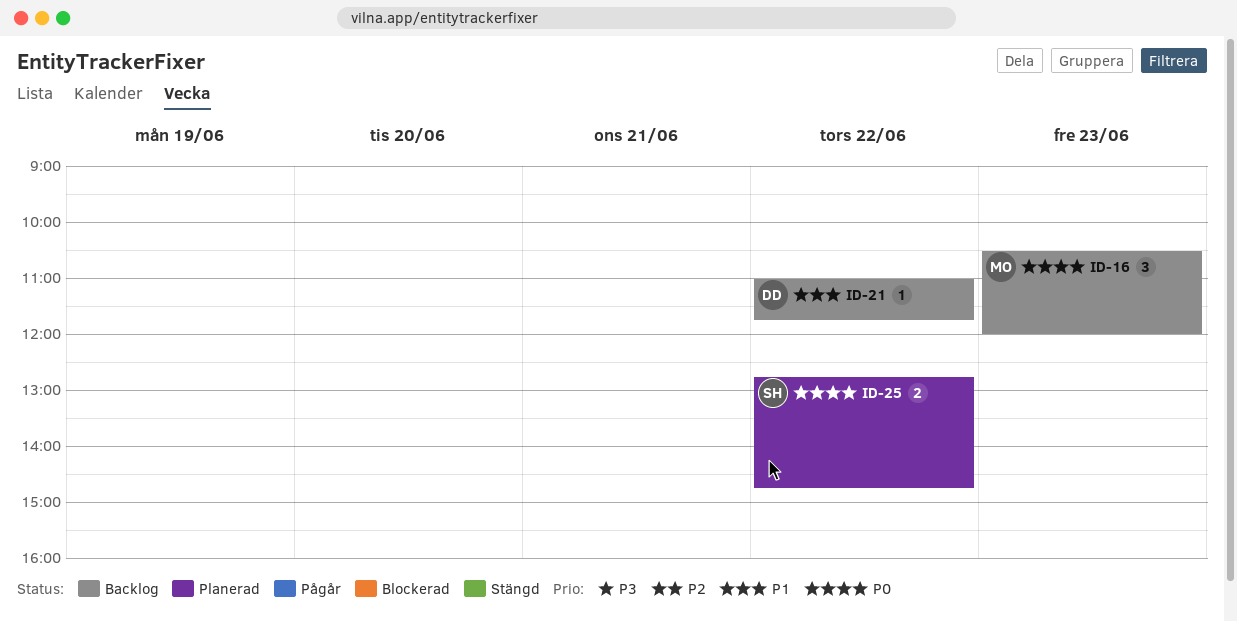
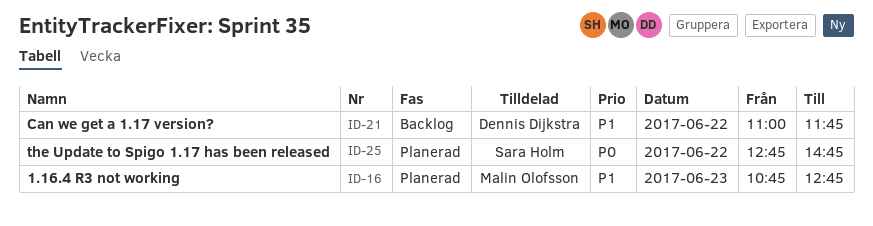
ID-16, status: Backlog -> Planerad
ID-16, priority: P0 -> P1
ID-16, begins: 10:30 -> 10:45
ID-16, ends: 12:00 -> 12:45

